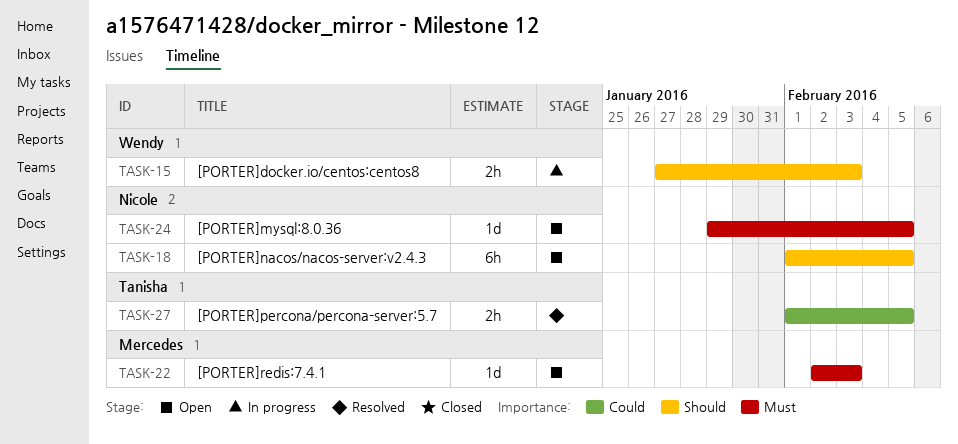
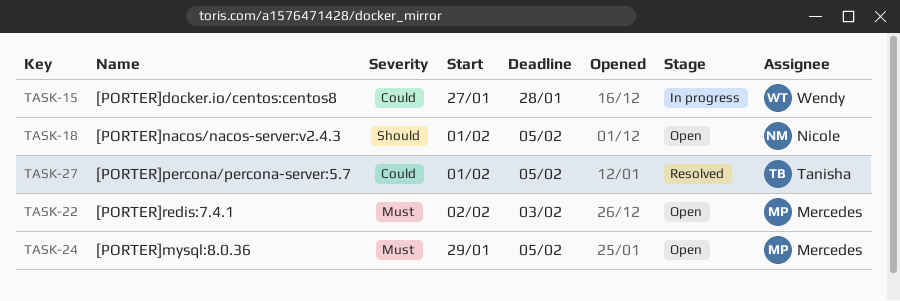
TASK-15, priority: Should -> Could
TASK-15, due: Feb 3 -> Jan 28
TASK-24, owner: Nicole -> Mercedes

